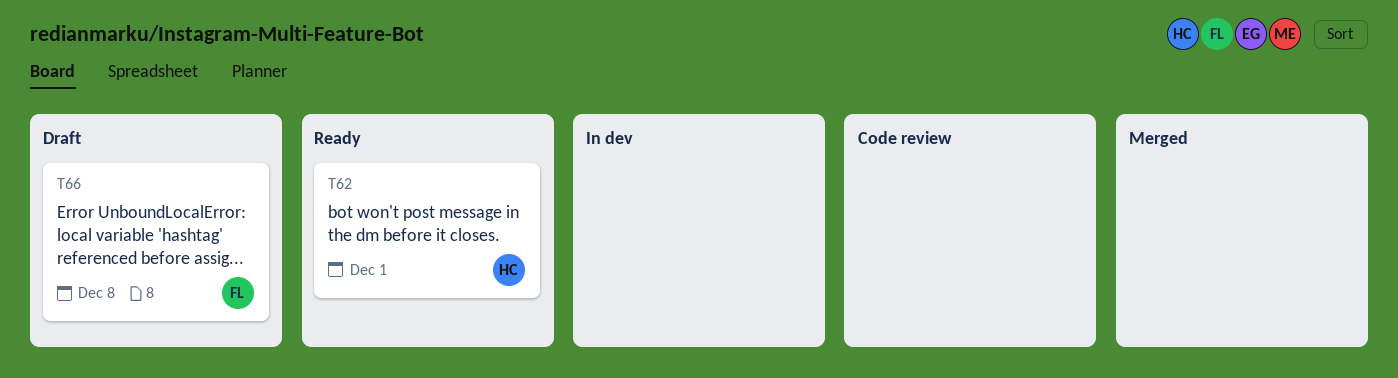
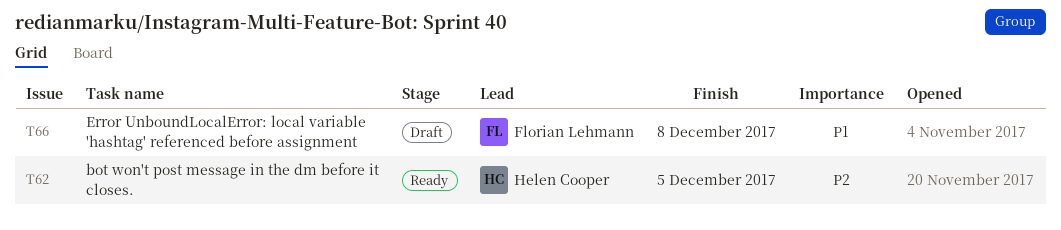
T62, due: Dec 1 -> Dec 5

